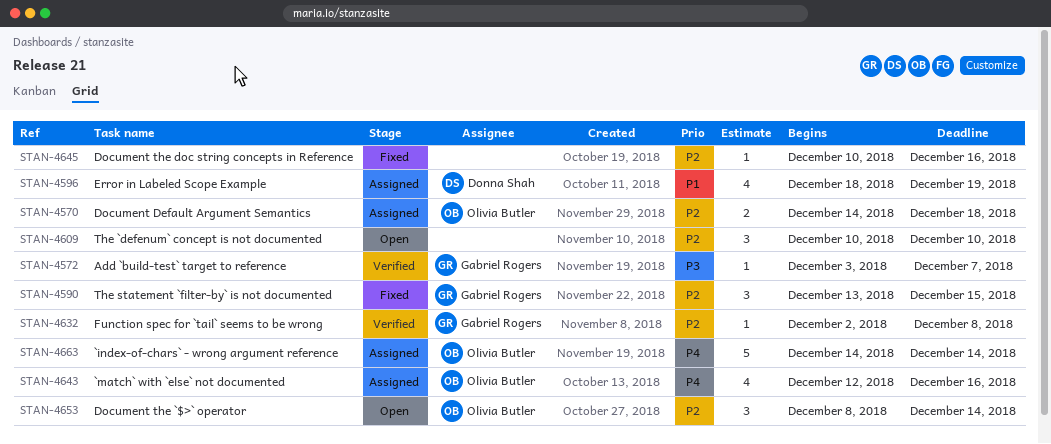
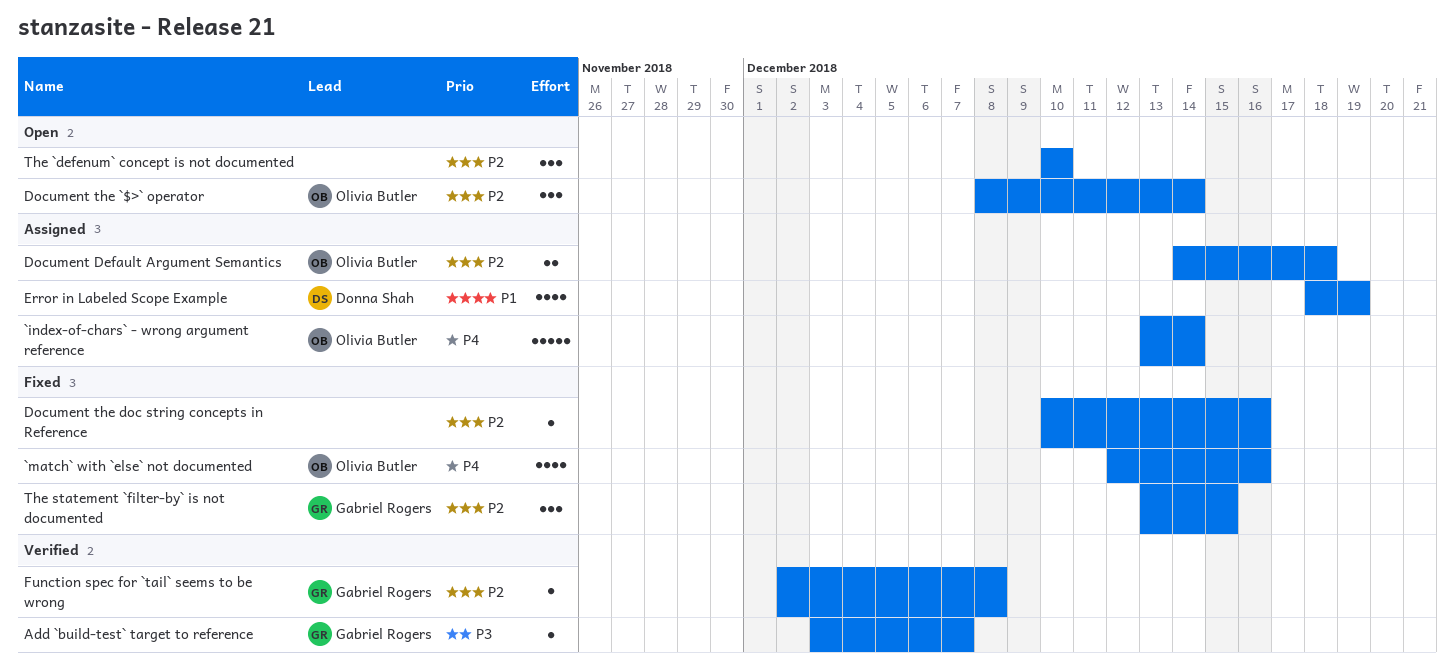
`index-of-chars` - wrong argument reference, start: Dec 14 -> Dec 13
`match` with `else` not documented, status: Assigned -> Fixed

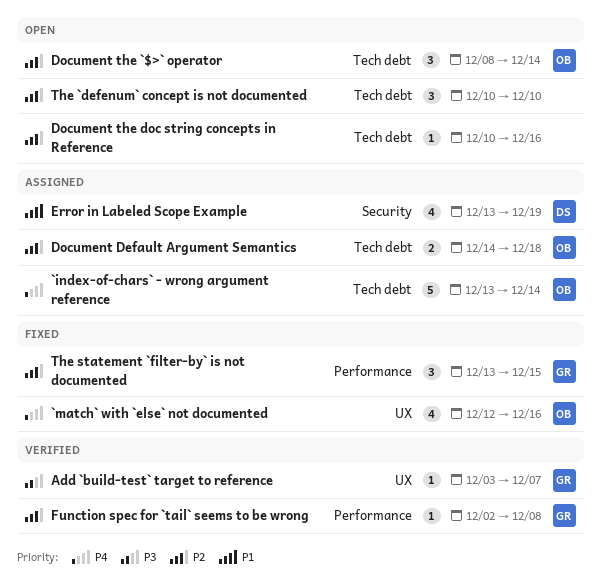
Document the doc string concepts in Reference, status: Fixed -> Open
Error in Labeled Scope Example, start: Dec 18 -> Dec 13

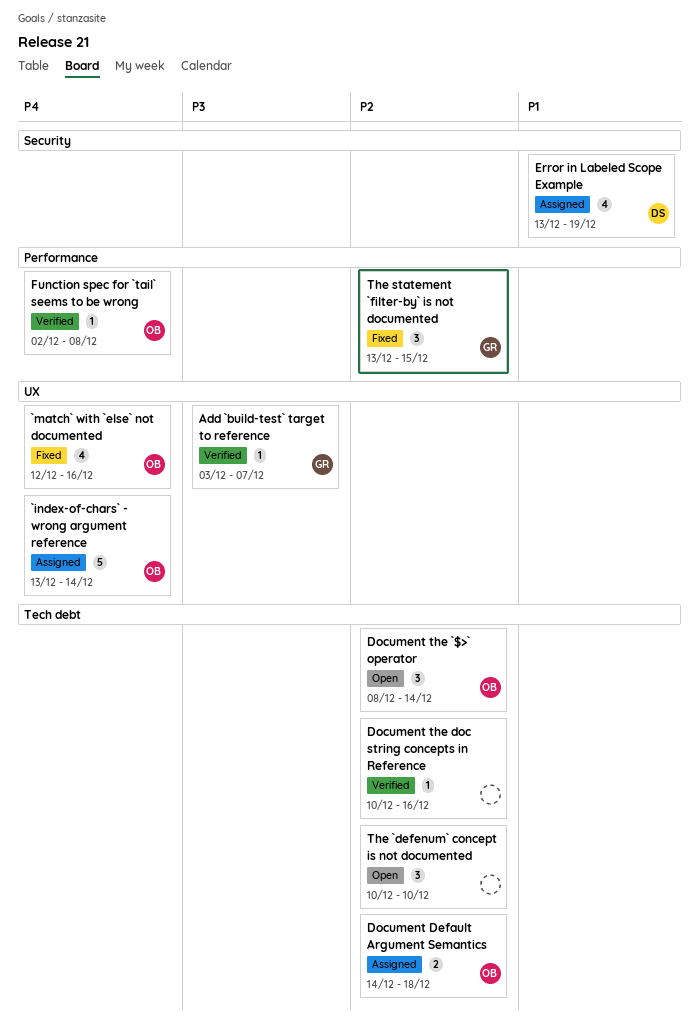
`index-of-chars` - wrong argument reference, label: Tech debt -> UX
Document the doc string concepts in Reference, status: Open -> Verified
Function spec for `tail` seems to be wrong, owner: GR -> OB
Function spec for `tail` seems to be wrong, priority: P2 -> P4

